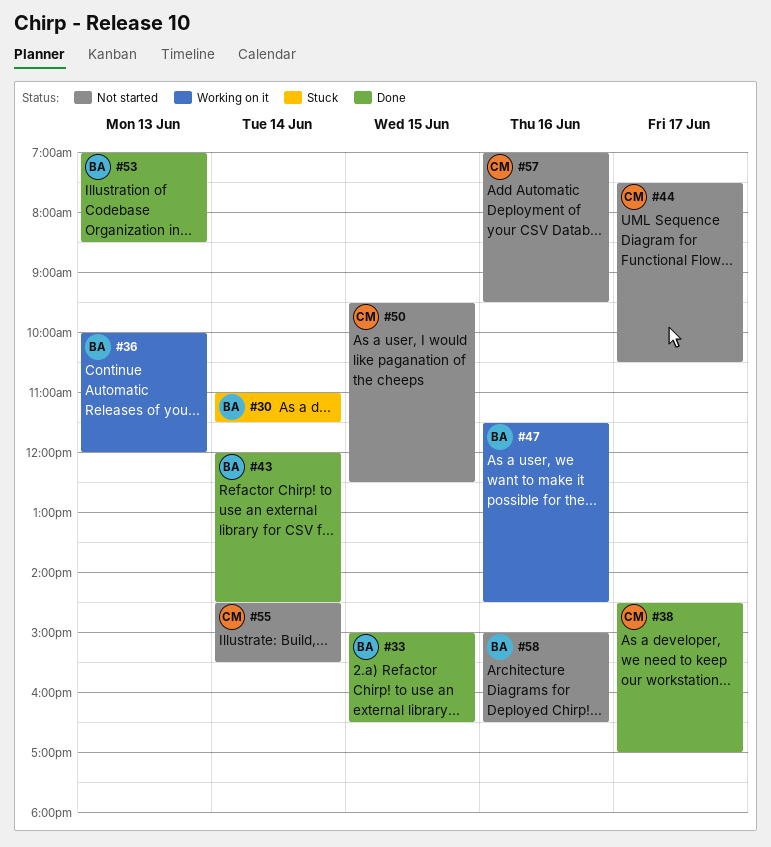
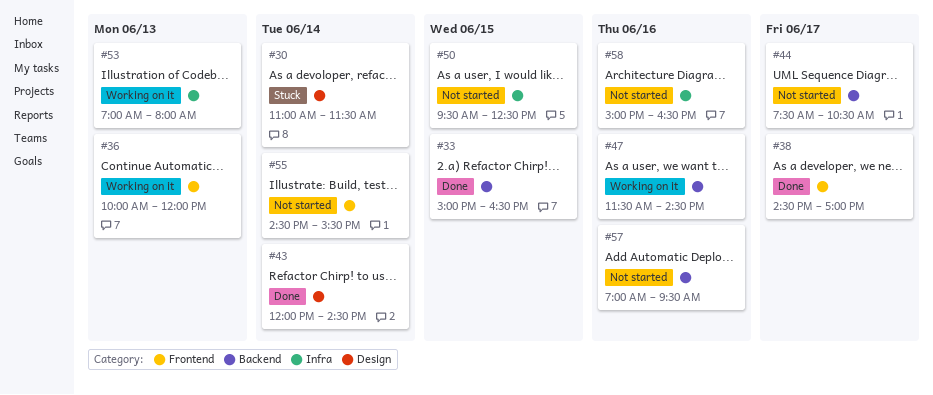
#53, status: Done -> Working on it
#53, ends: 08:30 -> 08:00

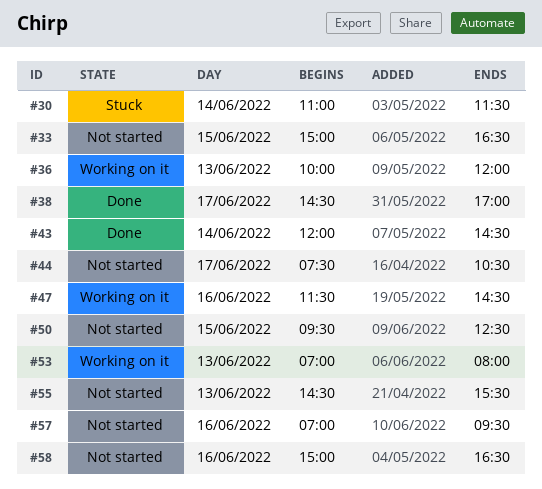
#33, status: Done -> Not started
#55, day: Jun 14 -> Jun 13

